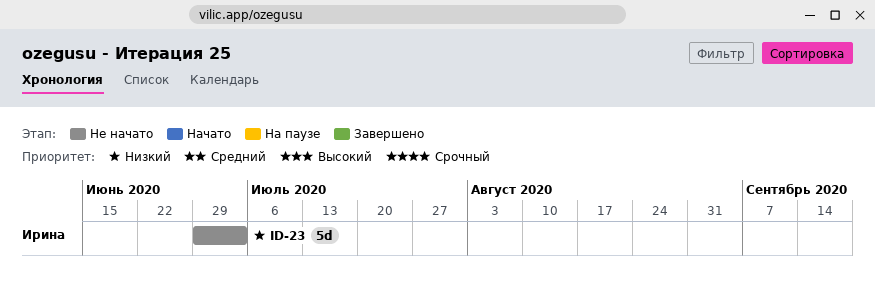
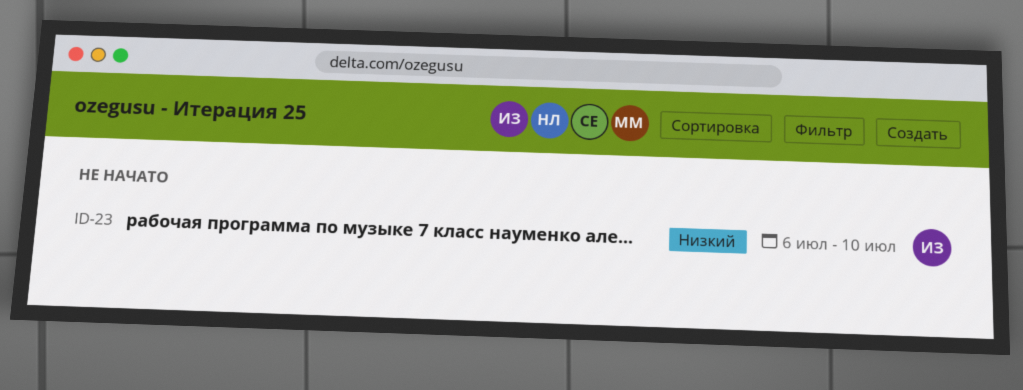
ID-23, start: Jun 29 -> Jul 6
ID-23, due: Jul 3 -> Jul 10

